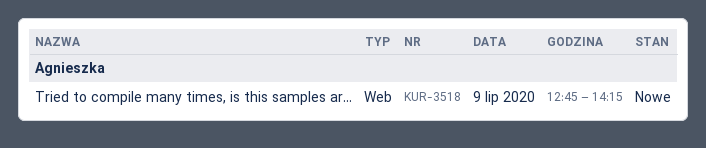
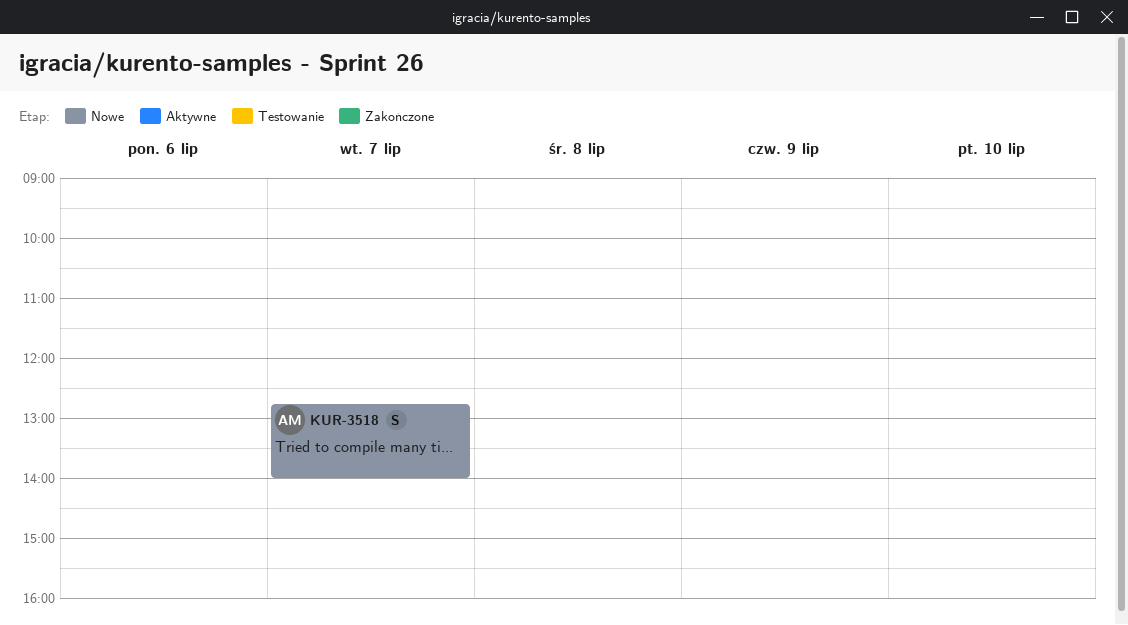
KUR-3518, day: Jul 9 -> Jul 7
KUR-3518, ends: 14:15 -> 14:00

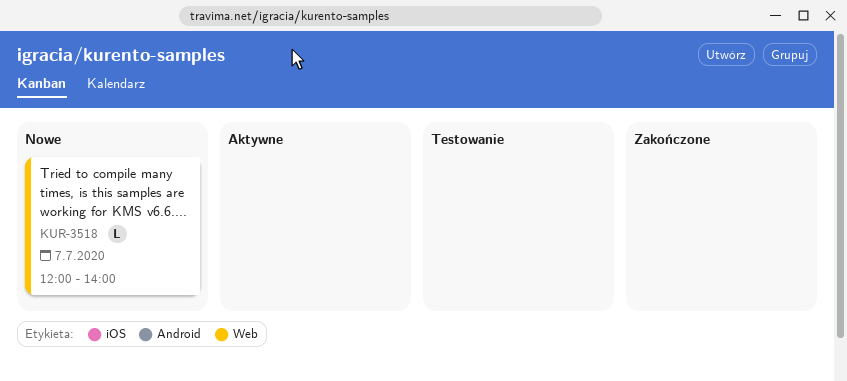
KUR-3518, estimate: S -> L
KUR-3518, begins: 12:45 -> 12:00

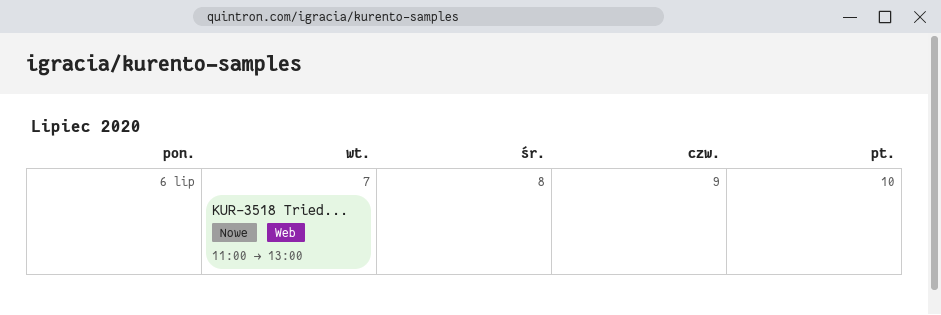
KUR-3518, begins: 12:00 -> 11:00
KUR-3518, ends: 14:00 -> 13:00

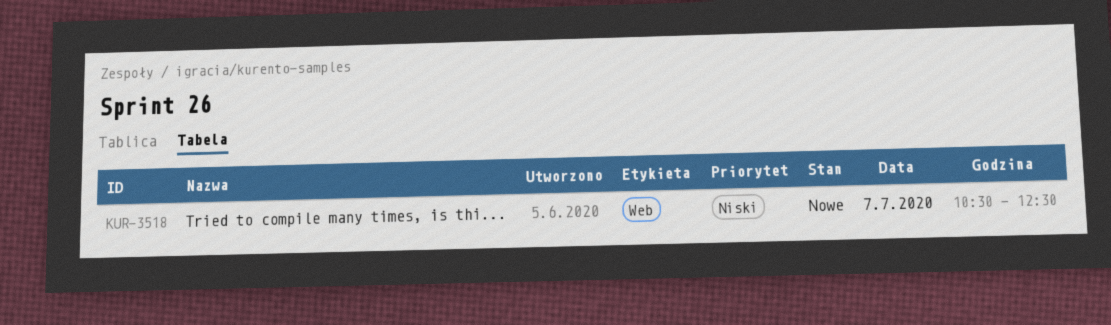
KUR-3518, begins: 11:00 -> 10:30
KUR-3518, ends: 13:00 -> 12:30

